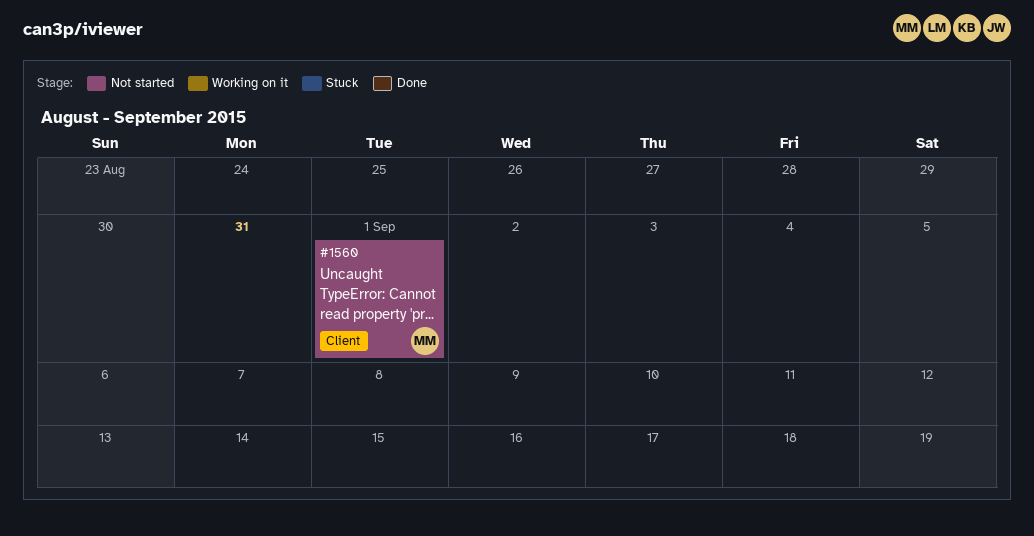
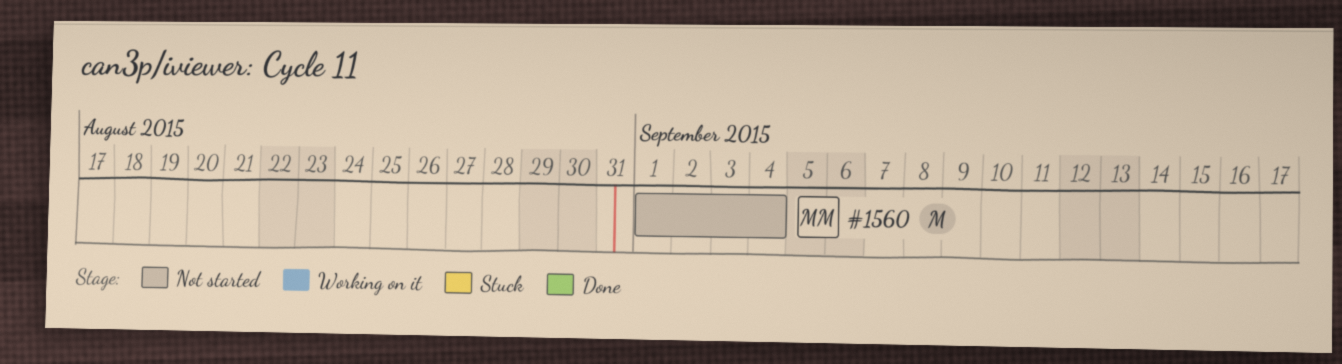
#1560, due: Sep 1 -> Sep 4

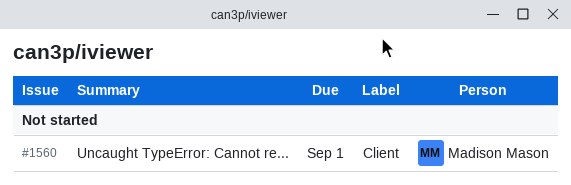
#1560, due: Sep 4 -> Sep 1

